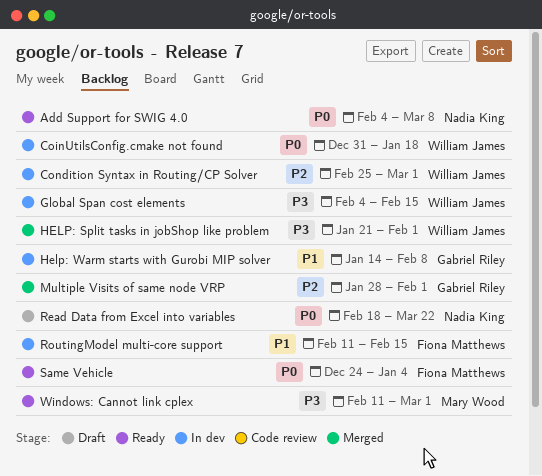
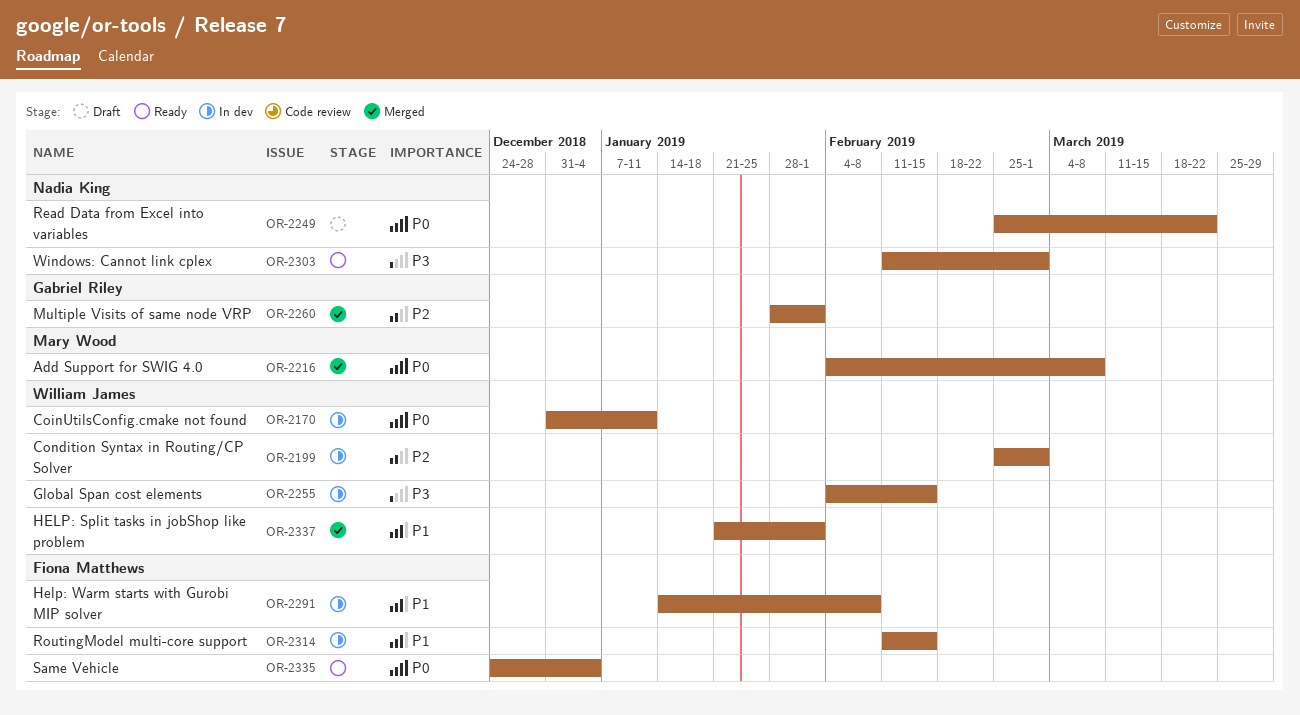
Add Support for SWIG 4.0, status: Ready -> Merged
Add Support for SWIG 4.0, owner: Nadia King -> Mary Wood
CoinUtilsConfig.cmake not found, due: Jan 18 -> Jan 11
HELP: Split tasks in jobShop like problem, priority: P3 -> P1
Help: Warm starts with Gurobi MIP solver, owner: Gabriel Riley -> Fiona Matthews
Read Data from Excel into variables, start: Feb 18 -> Feb 25
Windows: Cannot link cplex, owner: Mary Wood -> Nadia King

